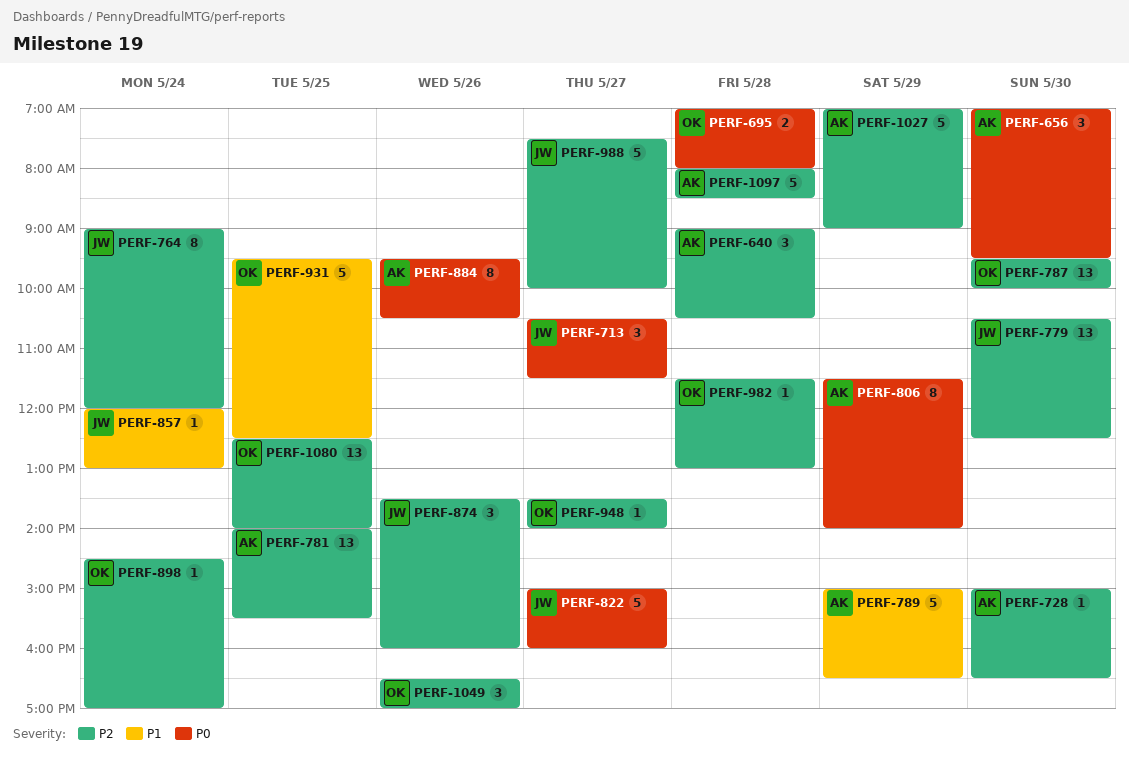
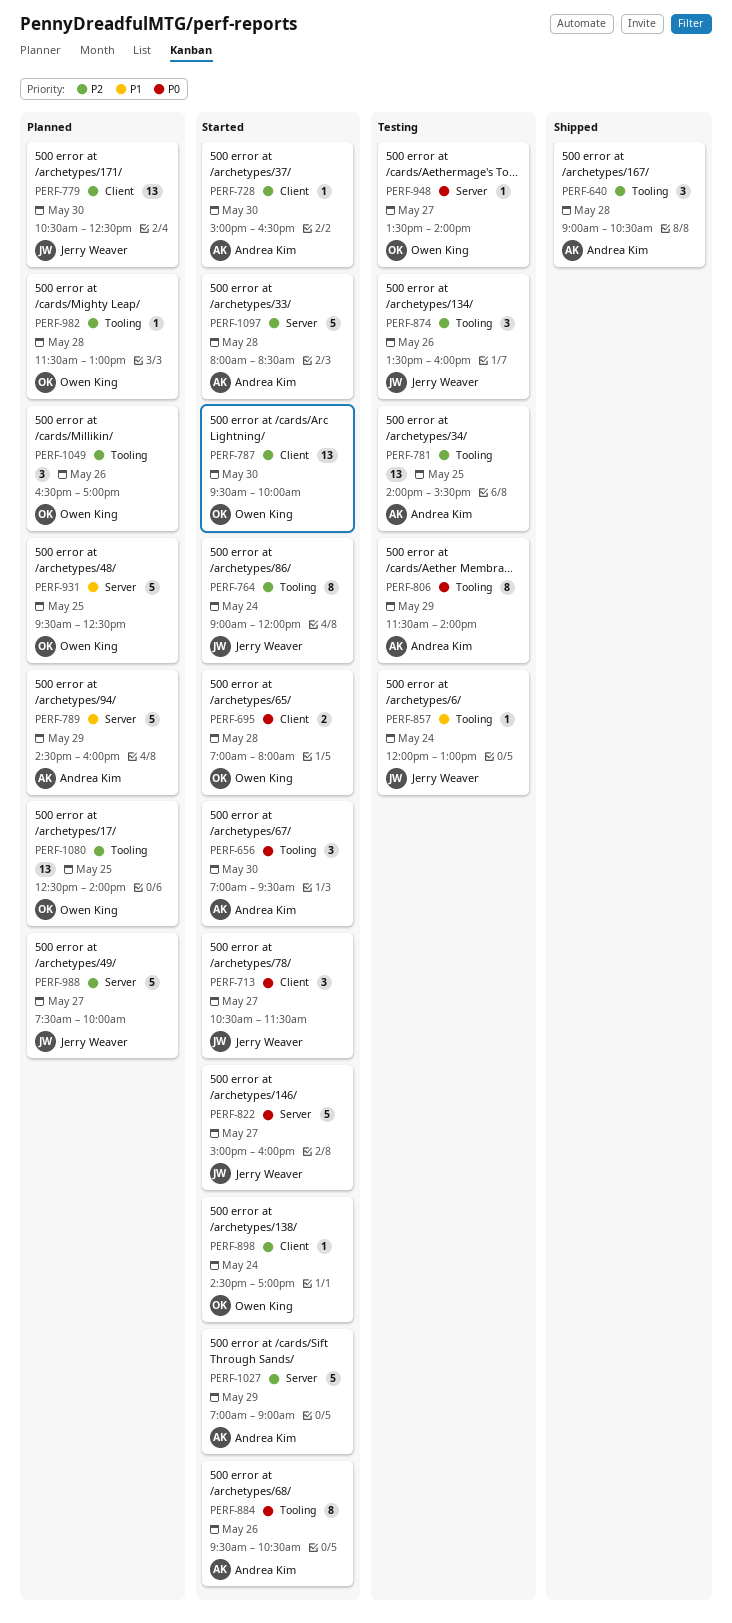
PERF-789, begins: 15:00 -> 14:30
PERF-789, ends: 16:30 -> 16:00
PERF-948, priority: P2 -> P0

